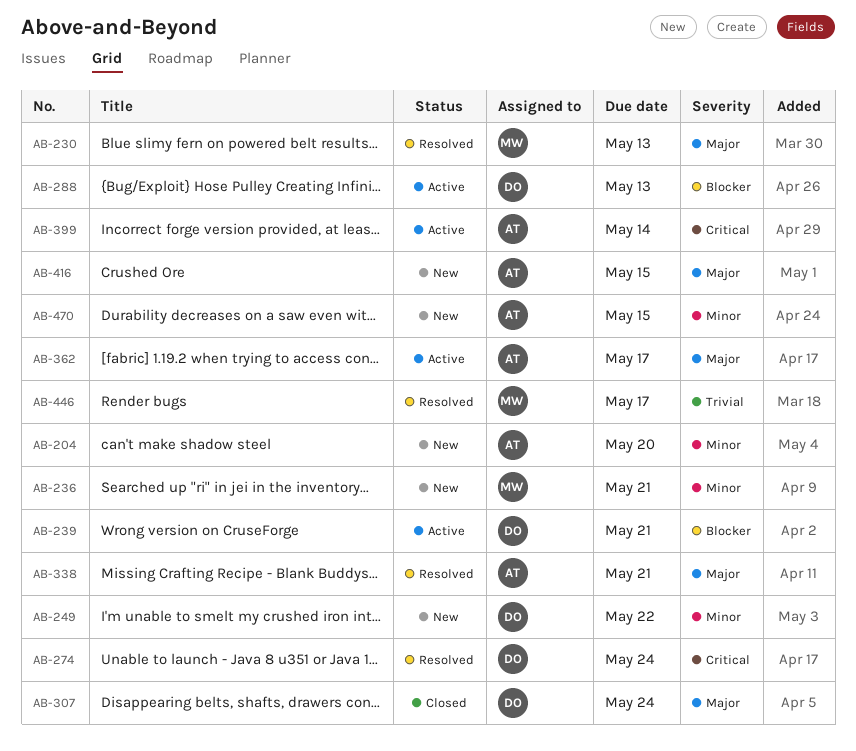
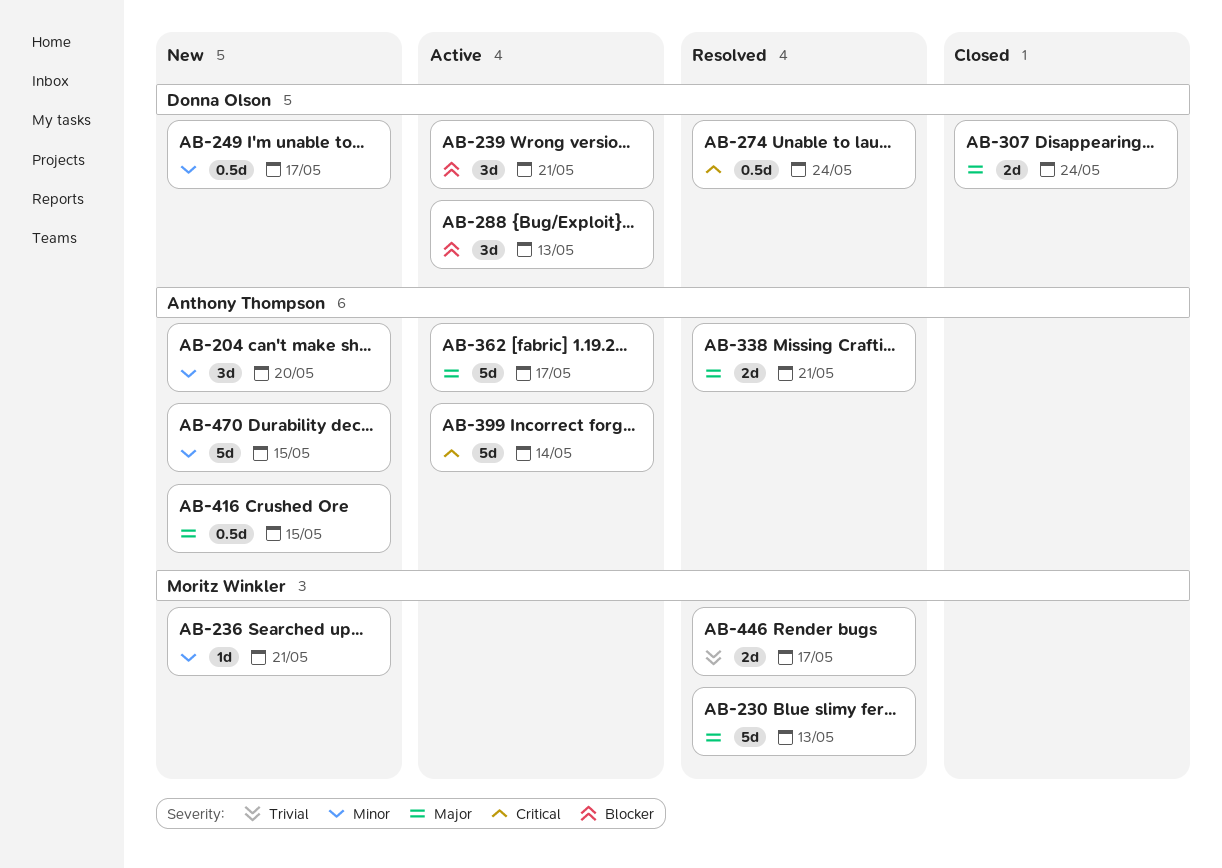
AB-249, due: May 22 -> May 17

